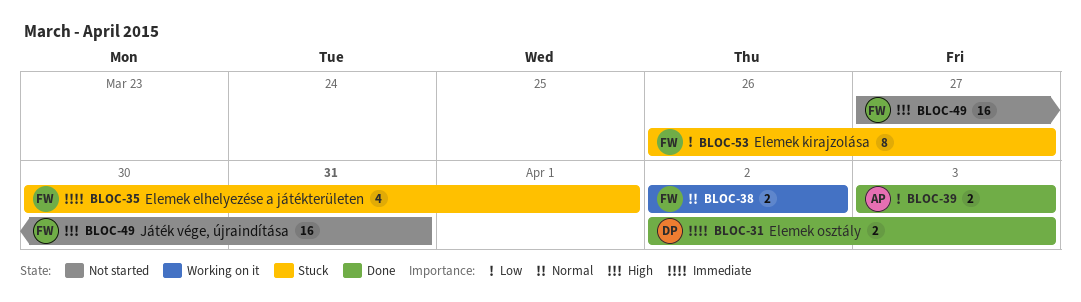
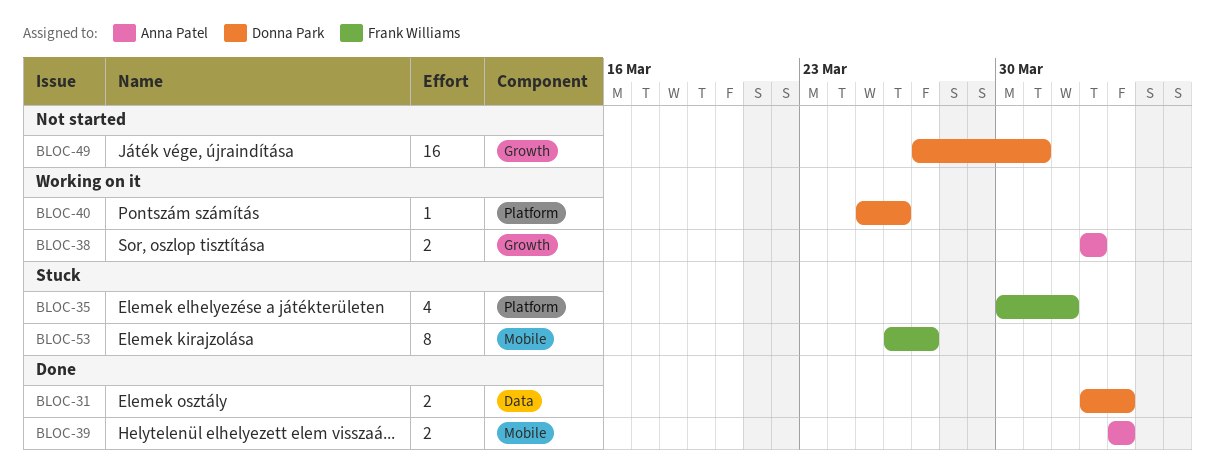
BLOC-38, owner: Frank Williams -> Anna Patel
BLOC-40: none -> present
BLOC-49, owner: Frank Williams -> Donna Park

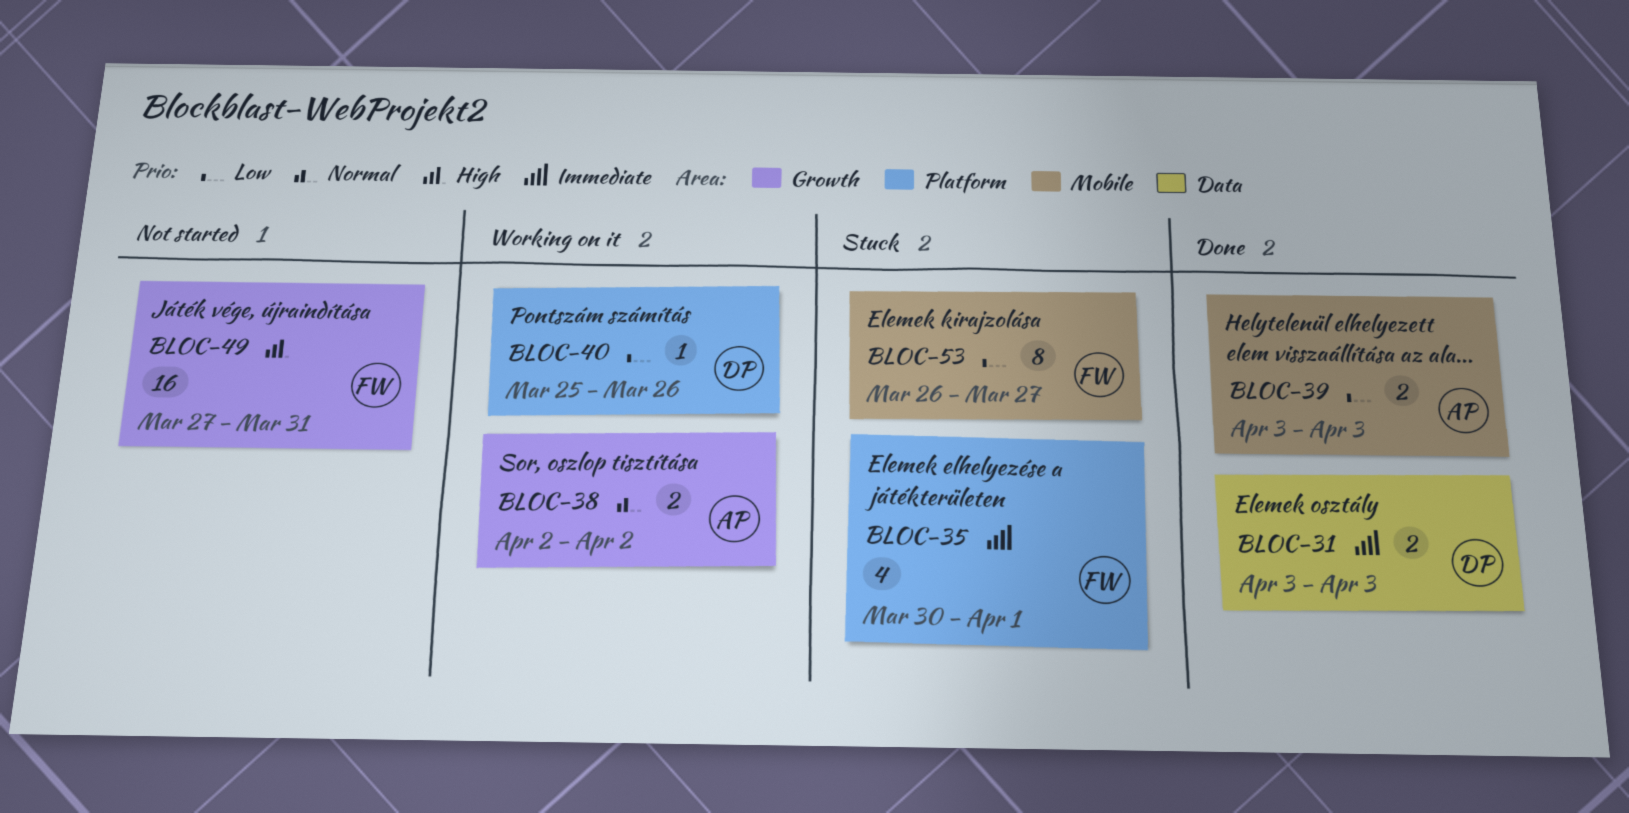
BLOC-31, start: Apr 2 -> Apr 3
BLOC-49, owner: Donna Park -> Frank Williams

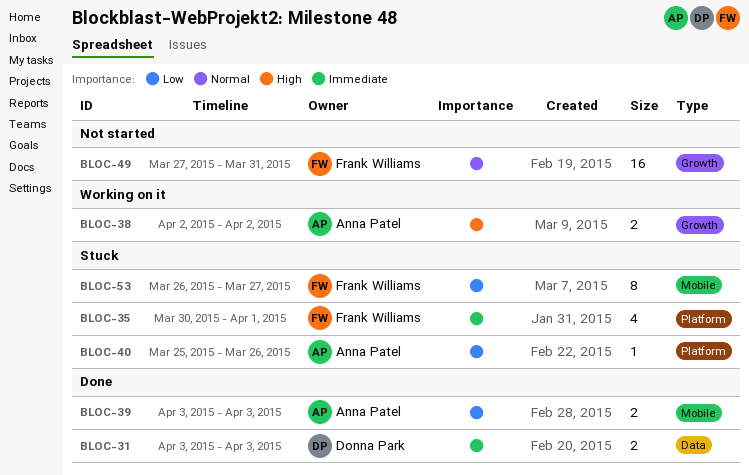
BLOC-38, priority: Normal -> High
BLOC-40, status: Working on it -> Stuck
BLOC-40, owner: Donna Park -> Anna Patel
BLOC-49, priority: High -> Normal

